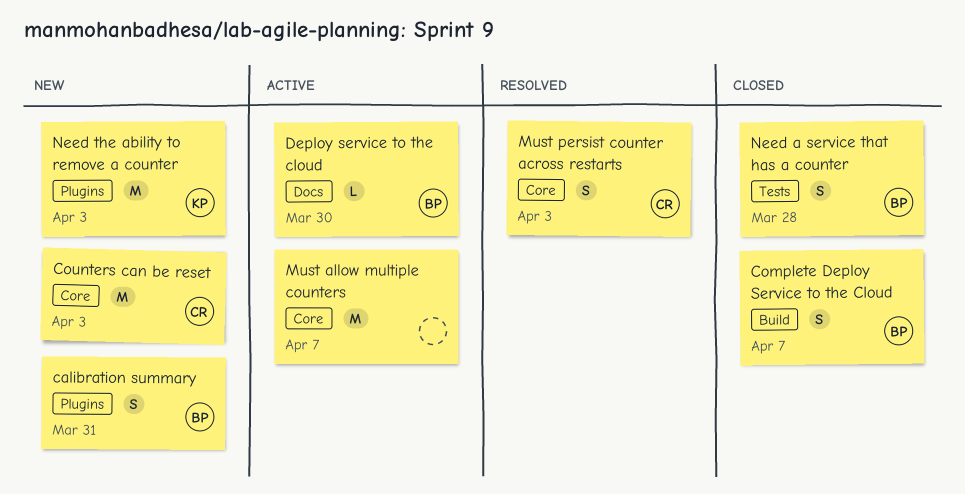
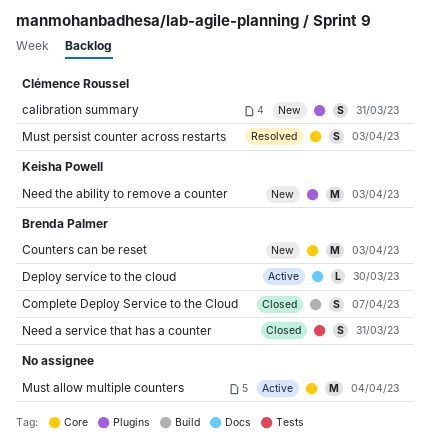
calibration summary, owner: Brenda Palmer -> Clémence Roussel
Counters can be reset, owner: Clémence Roussel -> Brenda Palmer
Must allow multiple counters, due: Apr 7 -> Apr 4
Need a service that has a counter, due: Mar 28 -> Mar 31

